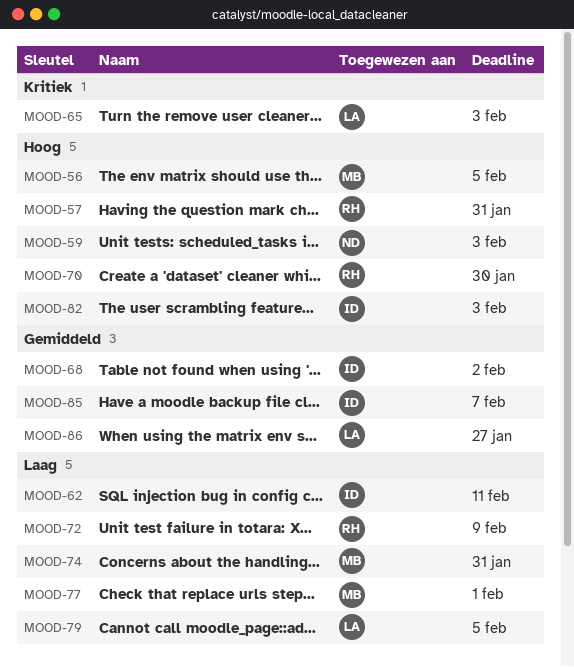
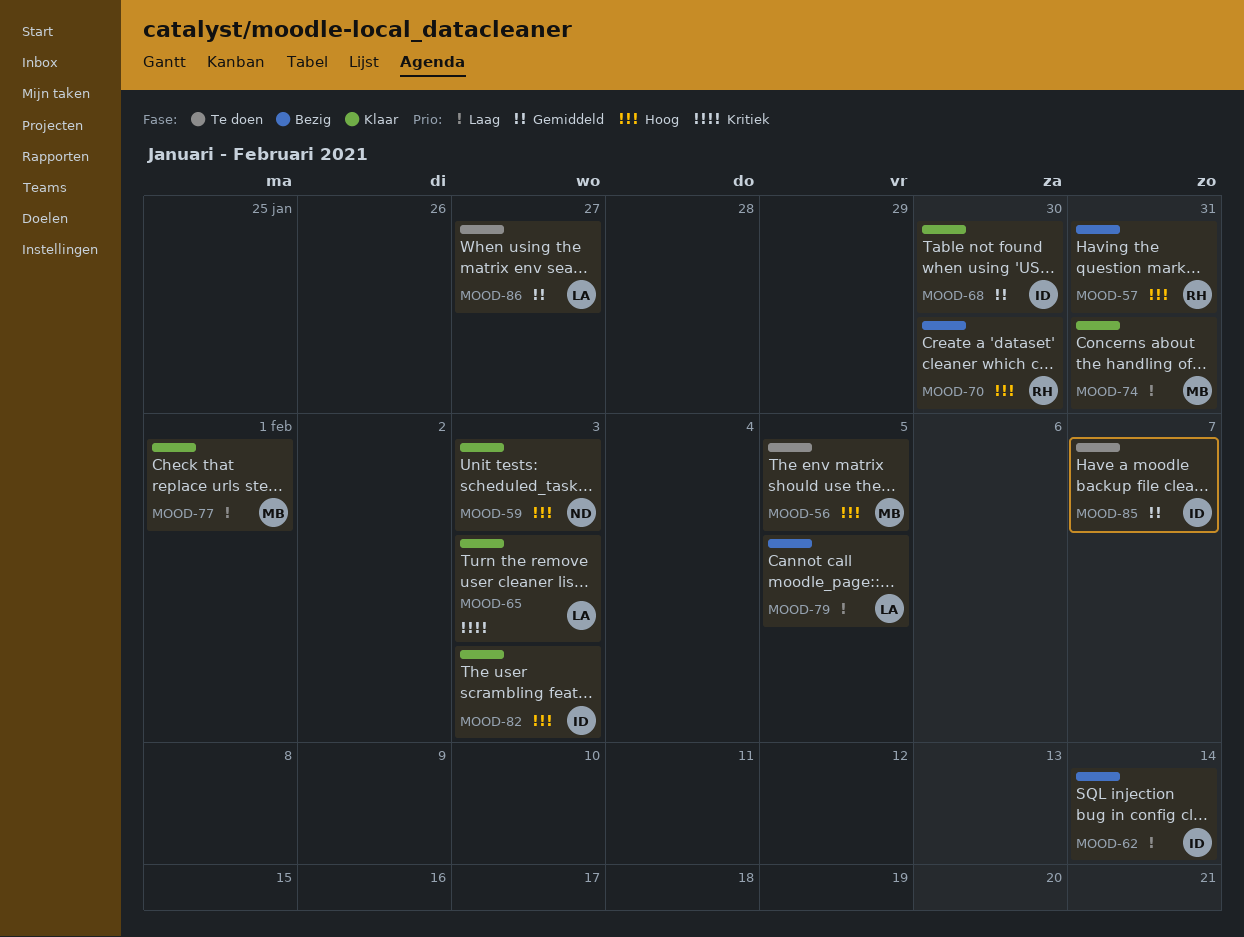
MOOD-62, due: Feb 11 -> Feb 14
MOOD-68, due: Feb 2 -> Jan 30
MOOD-72: present -> none

